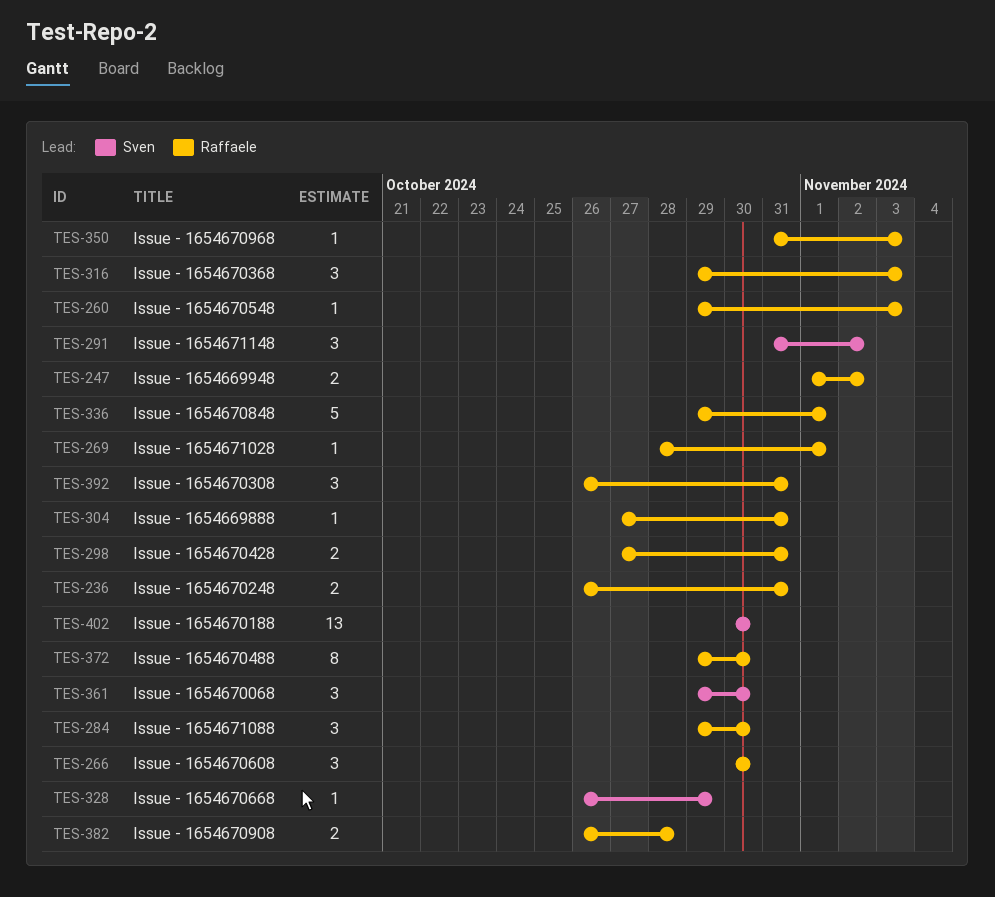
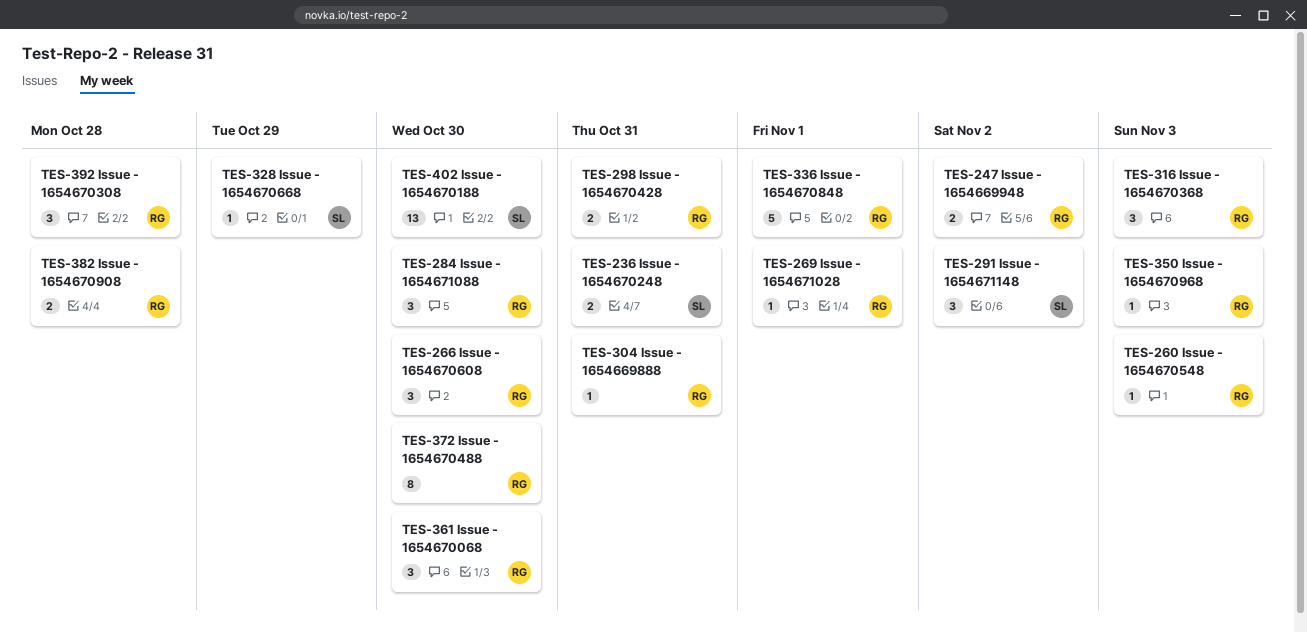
TES-236, owner: Raffaele -> Sven
TES-361, owner: Sven -> Raffaele
TES-392, due: Oct 31 -> Oct 28

